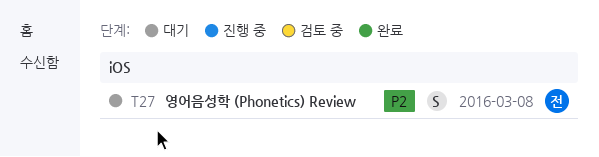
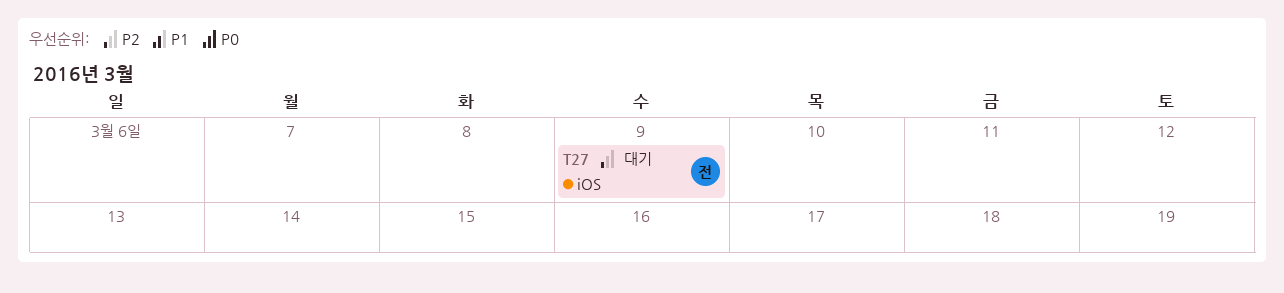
T27, due: Mar 8 -> Mar 9

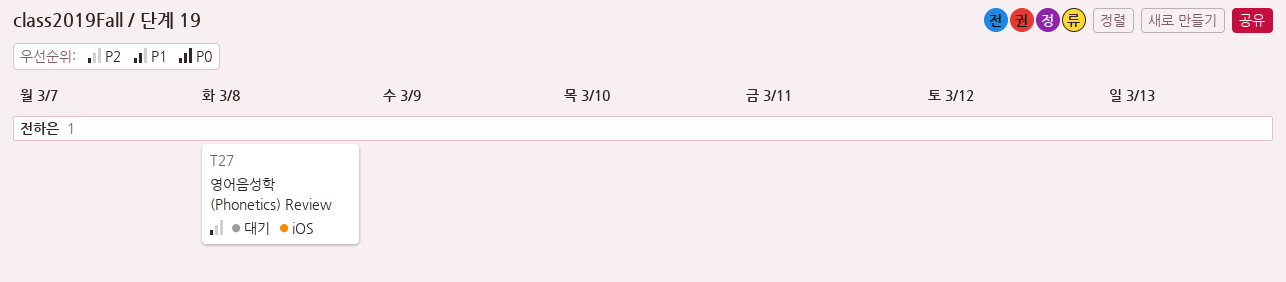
T27, due: Mar 9 -> Mar 8

